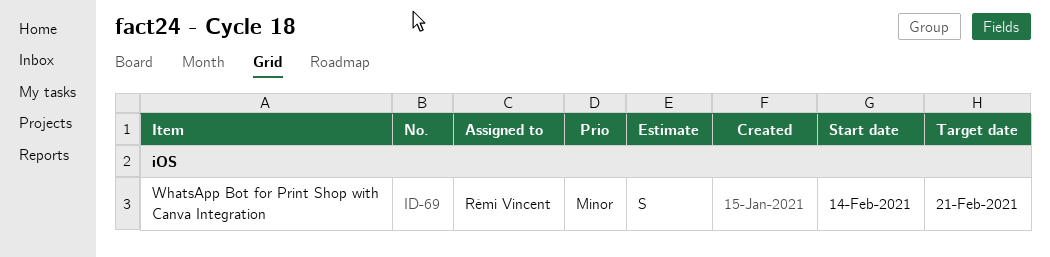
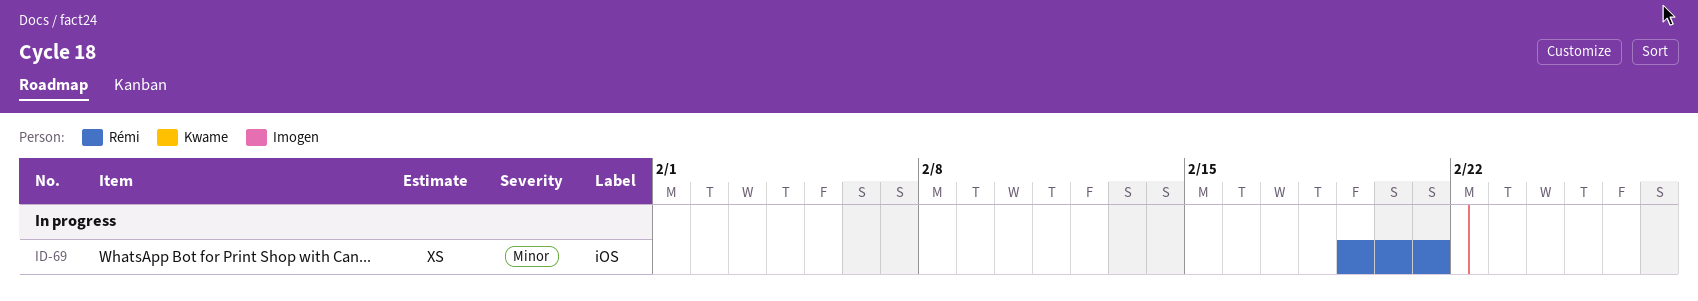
ID-69, estimate: S -> XS
ID-69, start: Feb 14 -> Feb 19

